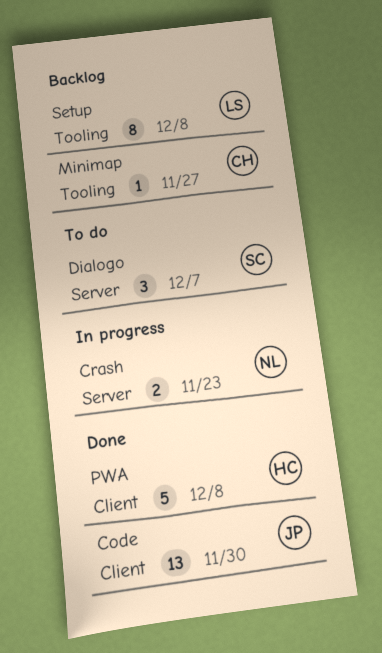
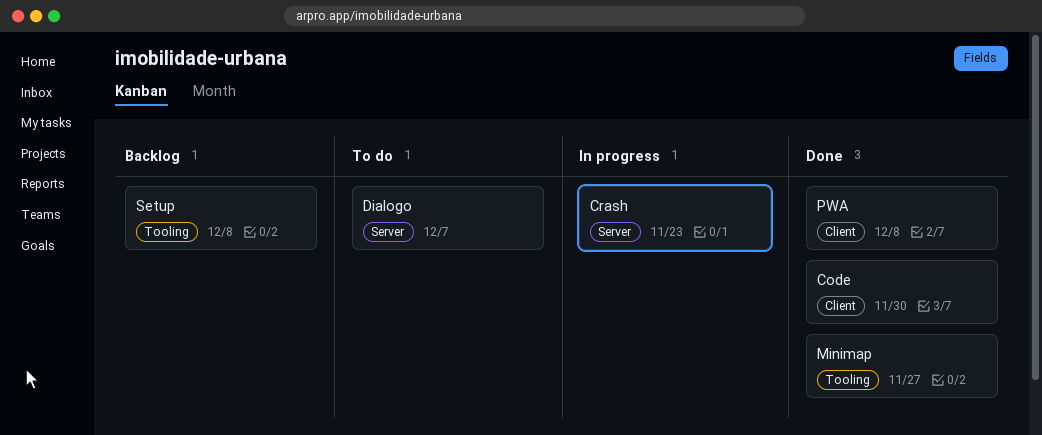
Minimap, status: Backlog -> Done

